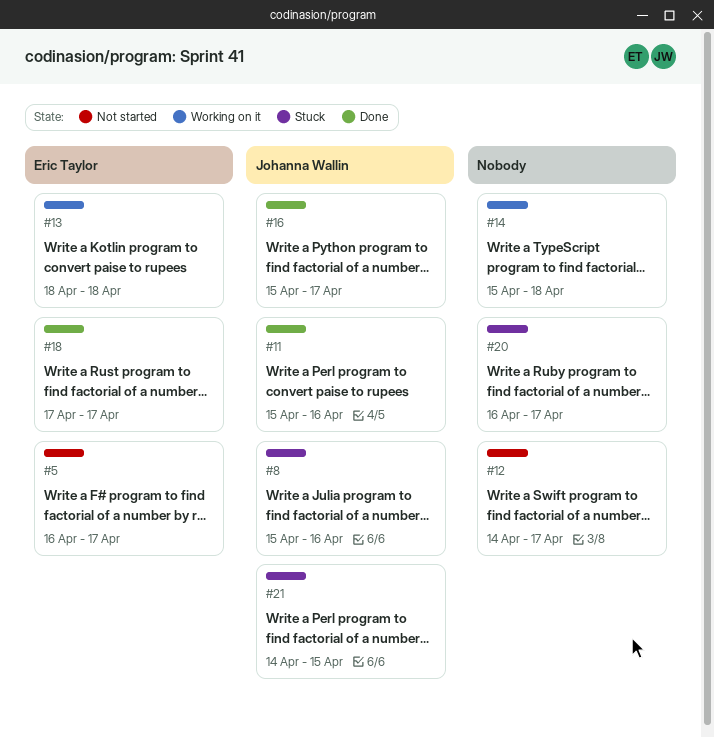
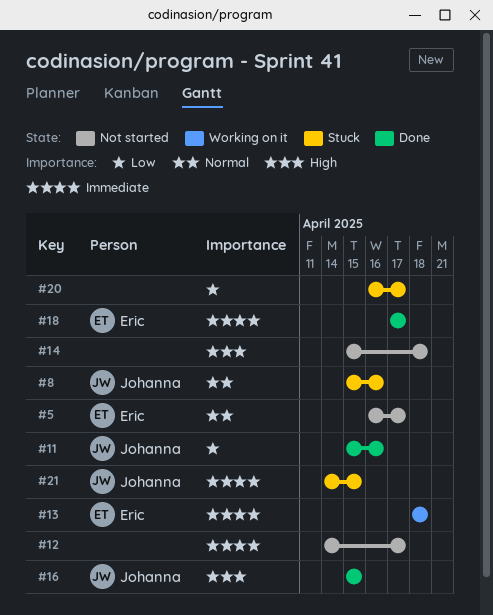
#14, status: Working on it -> Not started
#16, due: Apr 17 -> Apr 15

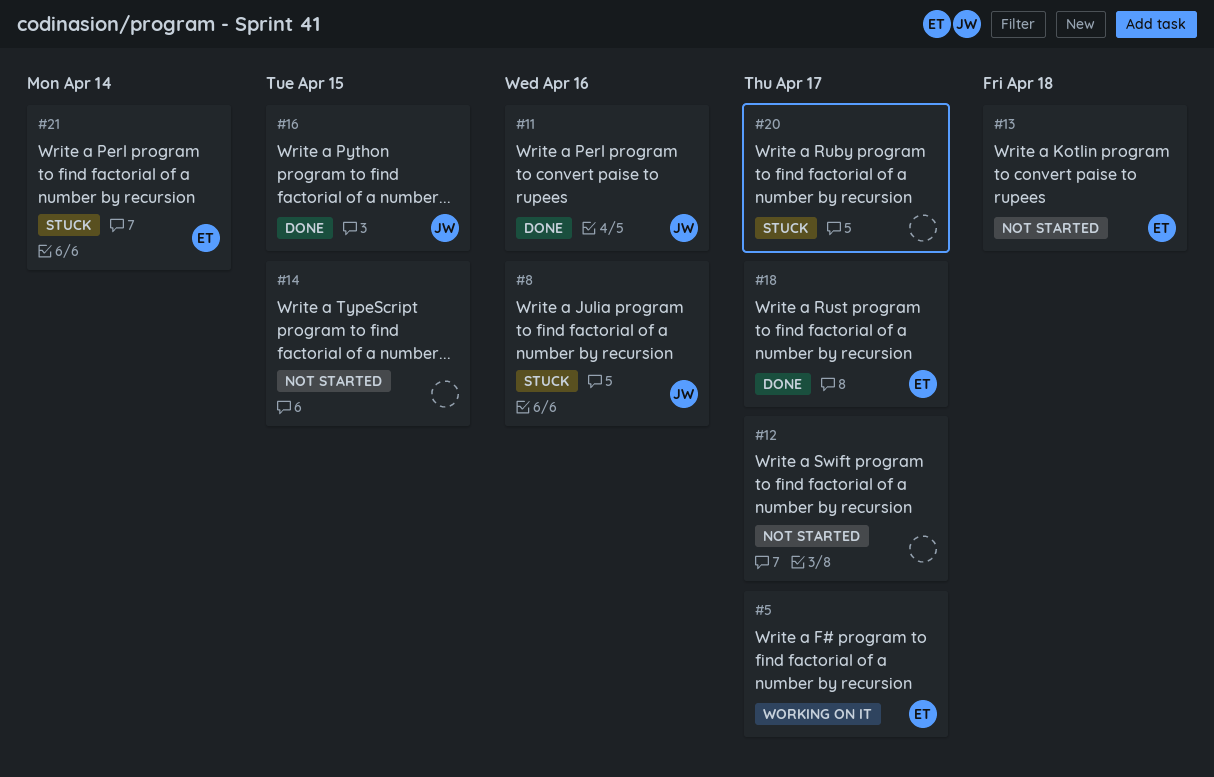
#5, status: Not started -> Working on it
#13, status: Working on it -> Not started
#14, due: Apr 18 -> Apr 15
#21, owner: Johanna -> Eric
#21, due: Apr 15 -> Apr 14

